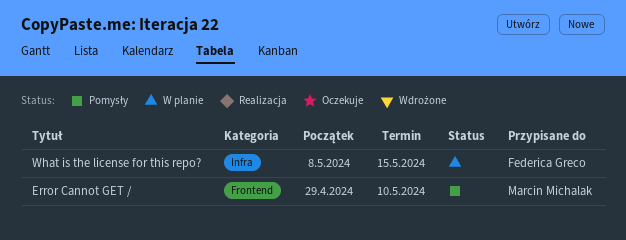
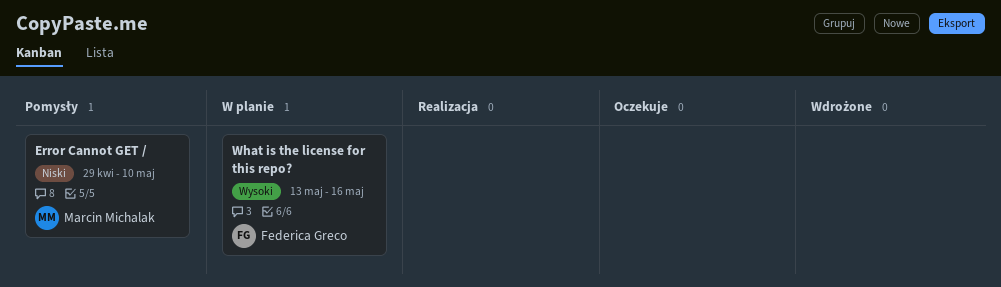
What is the license for this repo?, start: May 8 -> May 13
What is the license for this repo?, due: May 15 -> May 16

